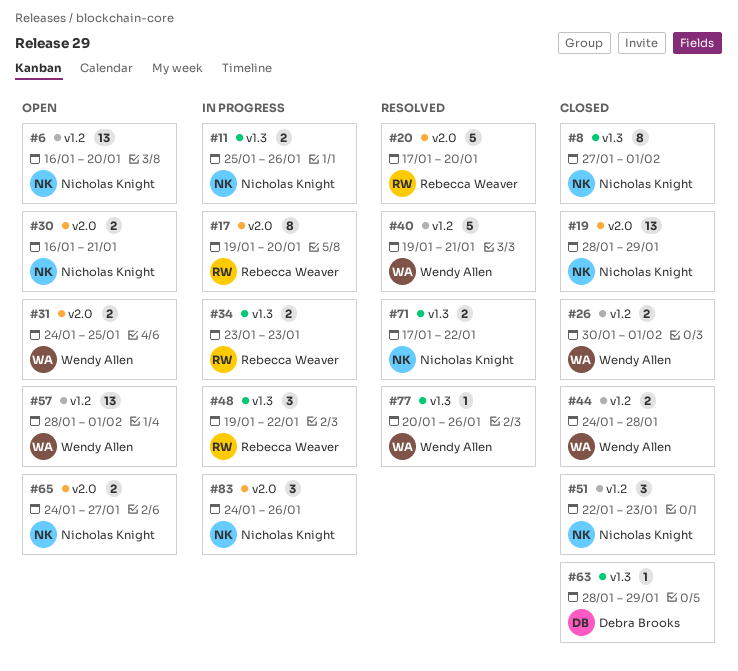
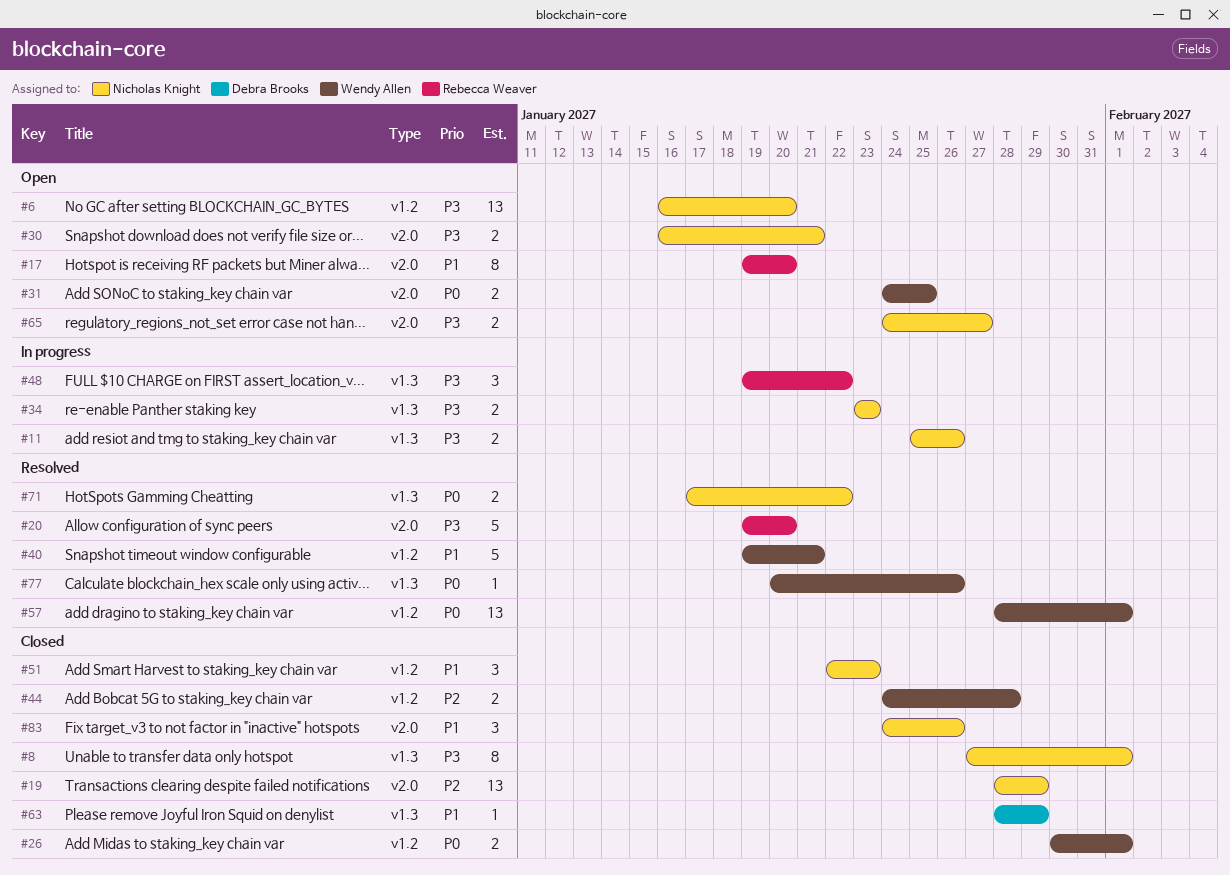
#17, status: In progress -> Open
#20, start: Jan 17 -> Jan 19
#34, owner: Rebecca Weaver -> Nicholas Knight
#57, status: Open -> Resolved
#83, status: In progress -> Closed

